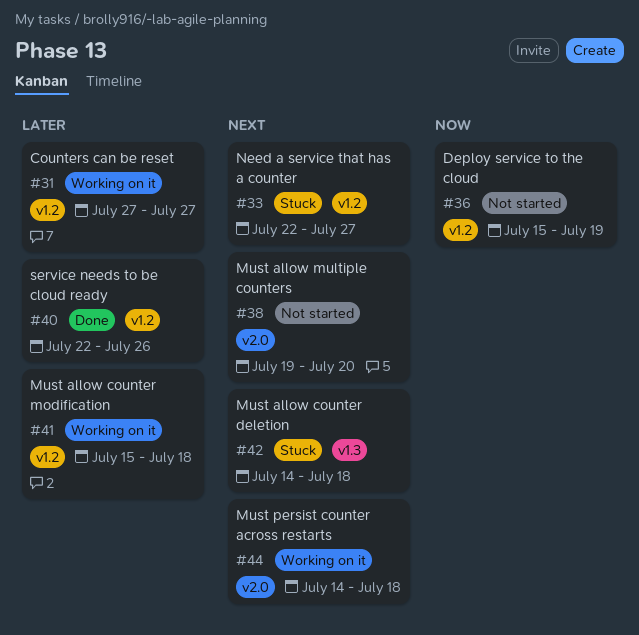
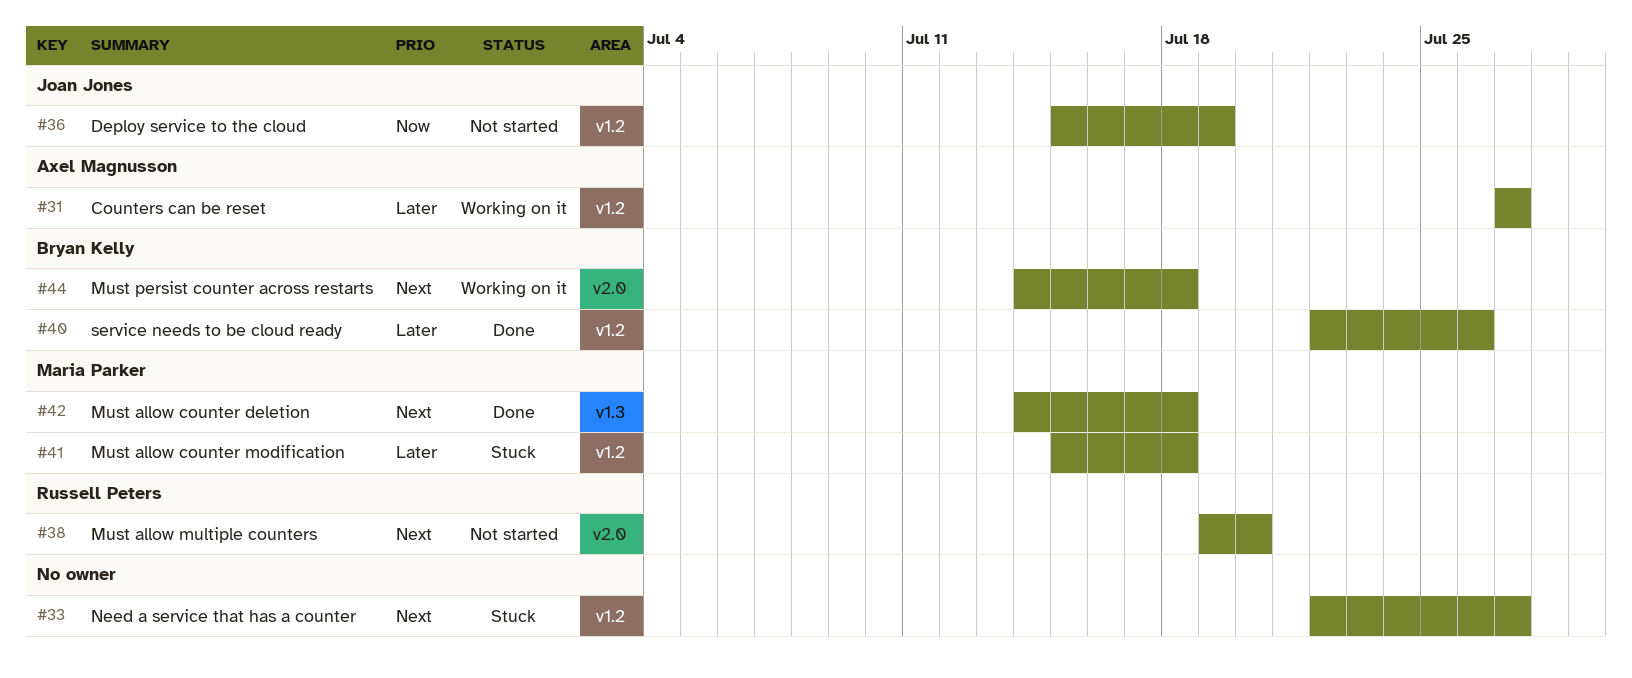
#41, status: Working on it -> Stuck
#42, status: Stuck -> Done

